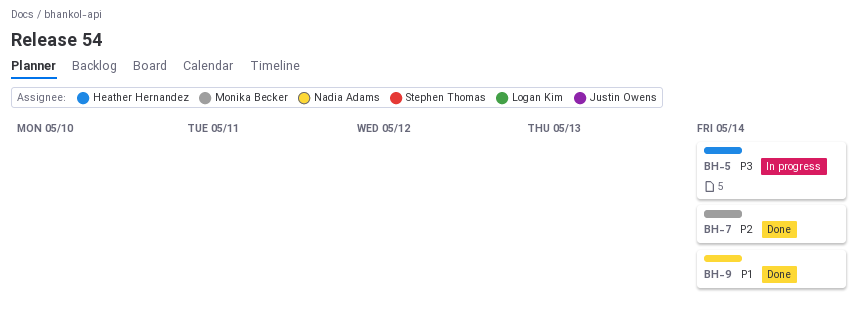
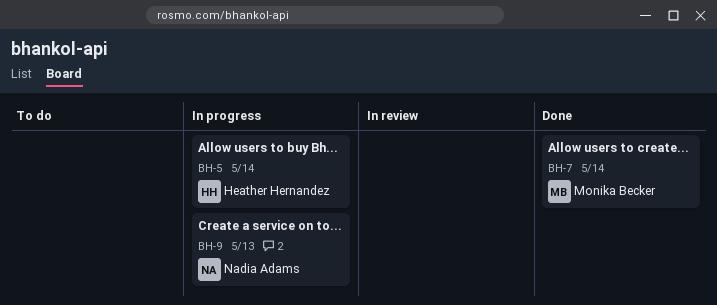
BH-9, status: Done -> In progress
BH-9, due: May 14 -> May 13

